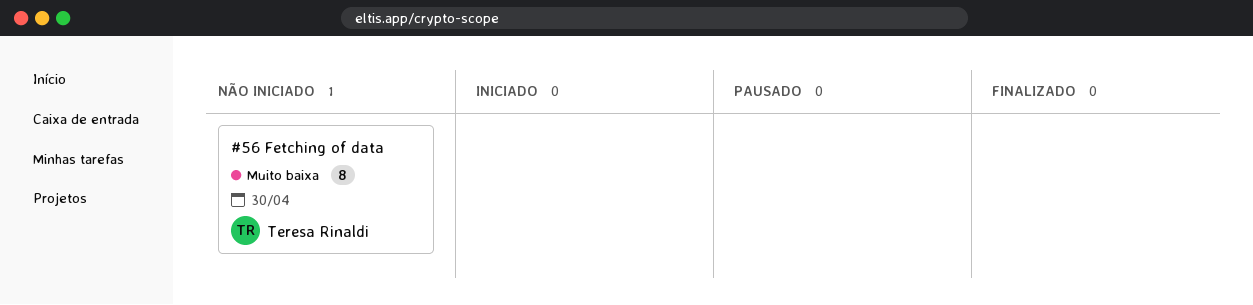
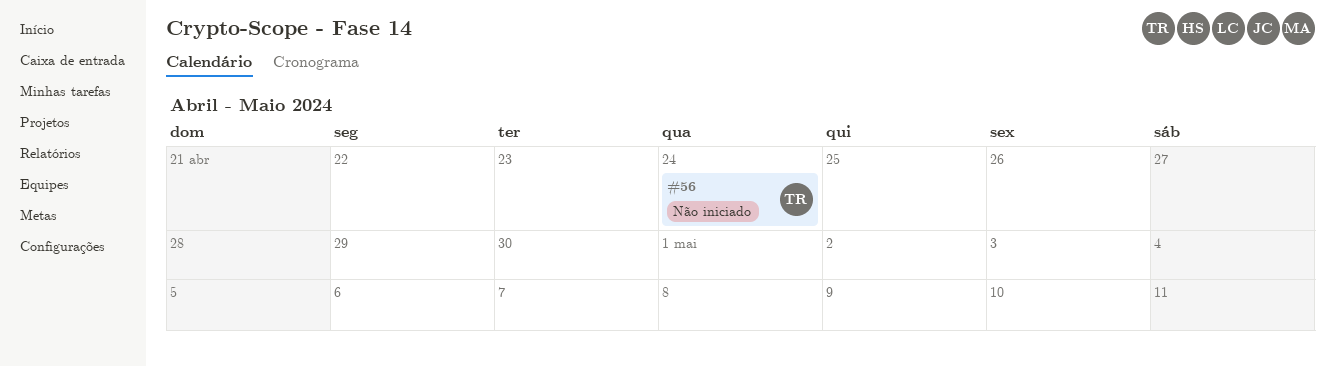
#56, due: Apr 30 -> Apr 24

